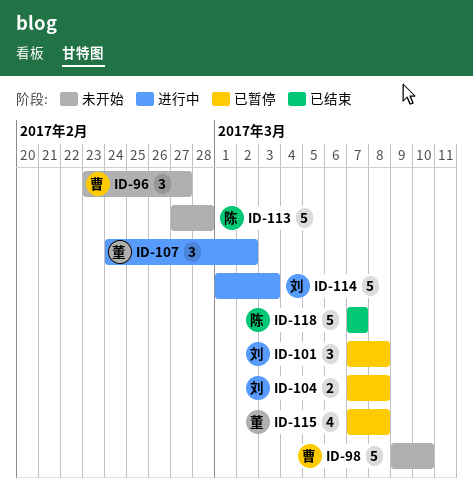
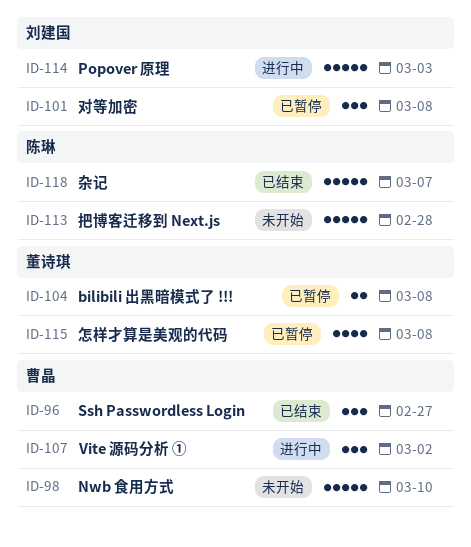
ID-96, status: 未开始 -> 已结束
ID-104, owner: 刘建国 -> 董诗琪
ID-107, owner: 董诗琪 -> 曹晶

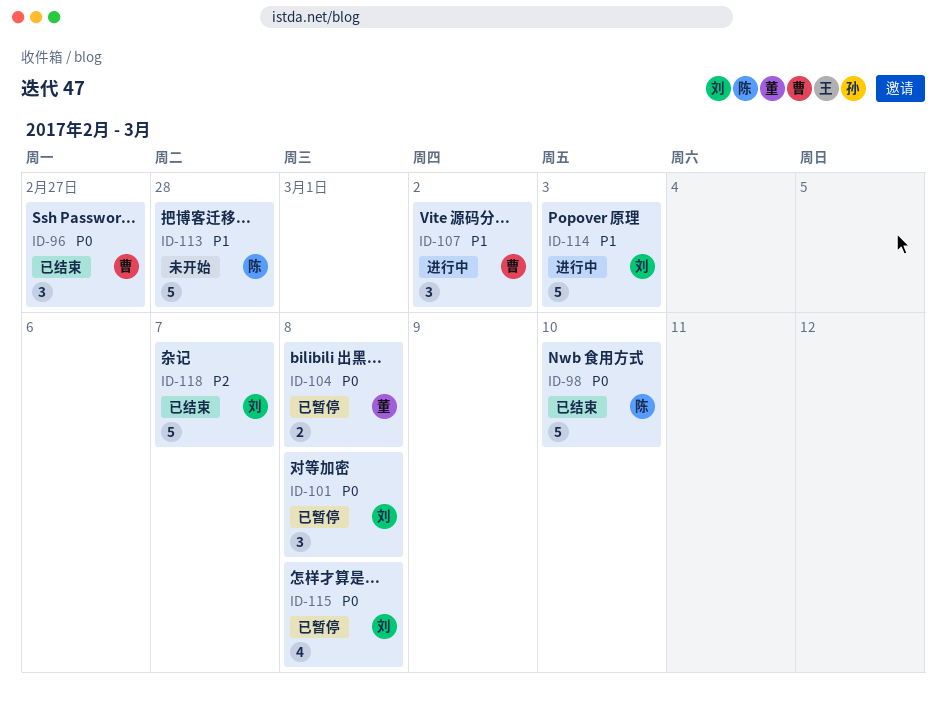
ID-98, status: 未开始 -> 已结束
ID-98, owner: 曹晶 -> 陈琳
ID-115, owner: 董诗琪 -> 刘建国
ID-118, owner: 陈琳 -> 刘建国

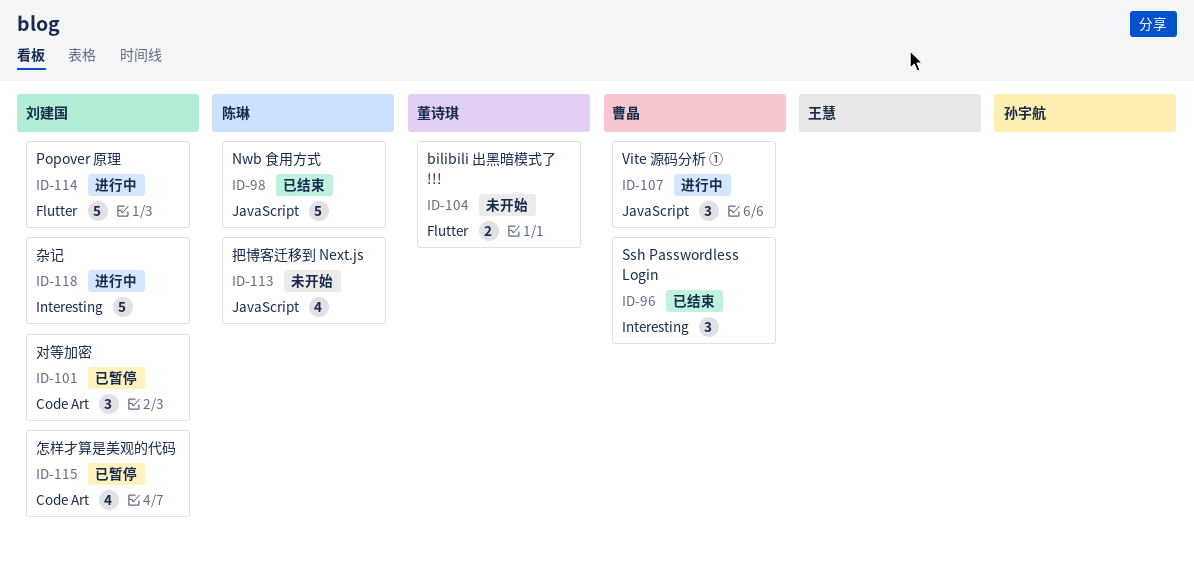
ID-104, status: 已暂停 -> 未开始
ID-113, estimate: 5 -> 4
ID-118, status: 已结束 -> 进行中

